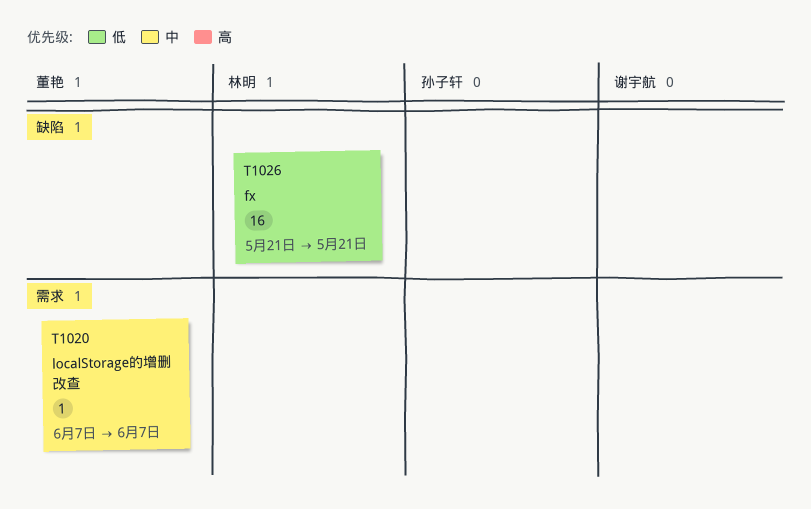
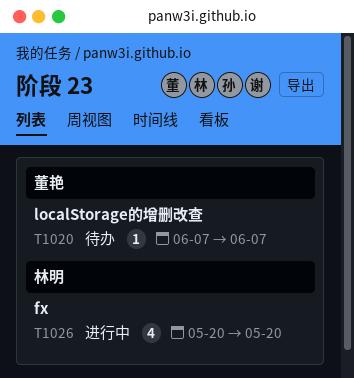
T1026, estimate: 16 -> 4
T1026, start: May 21 -> May 20
T1026, due: May 21 -> May 20

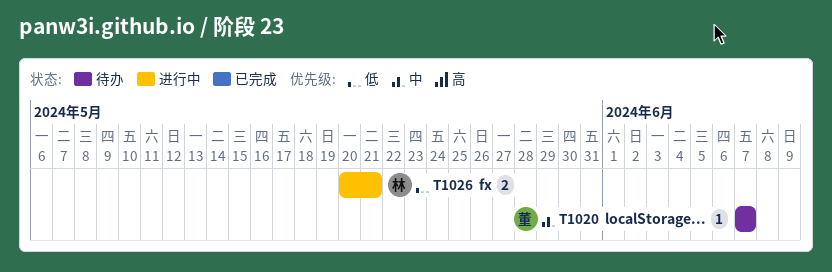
T1026, estimate: 4 -> 2
T1026, due: May 20 -> May 21

